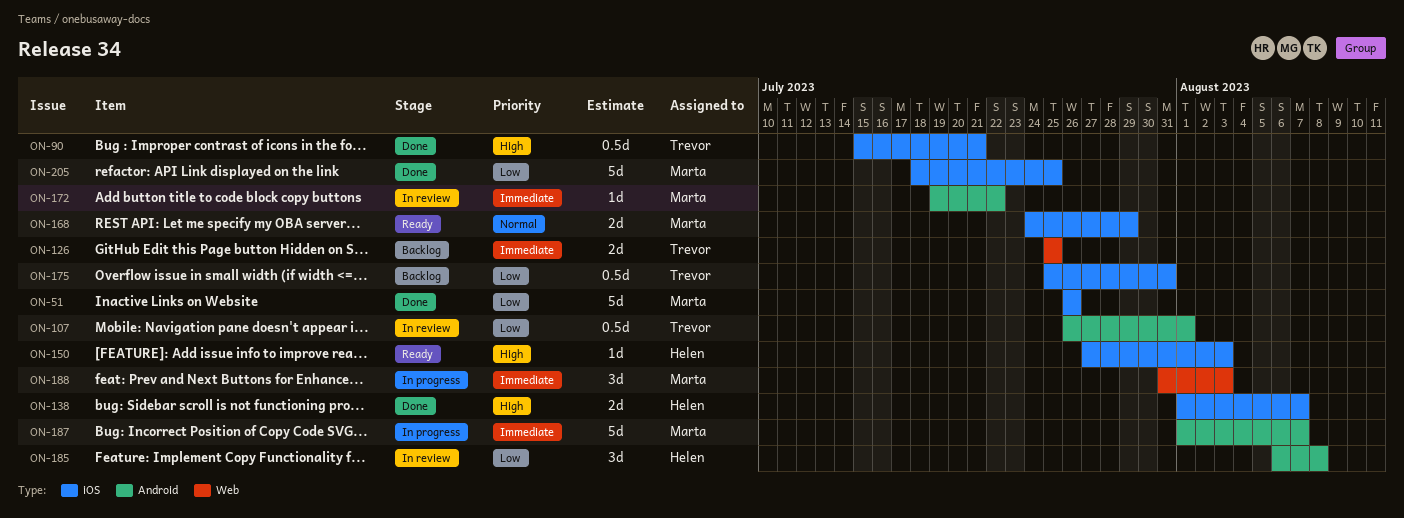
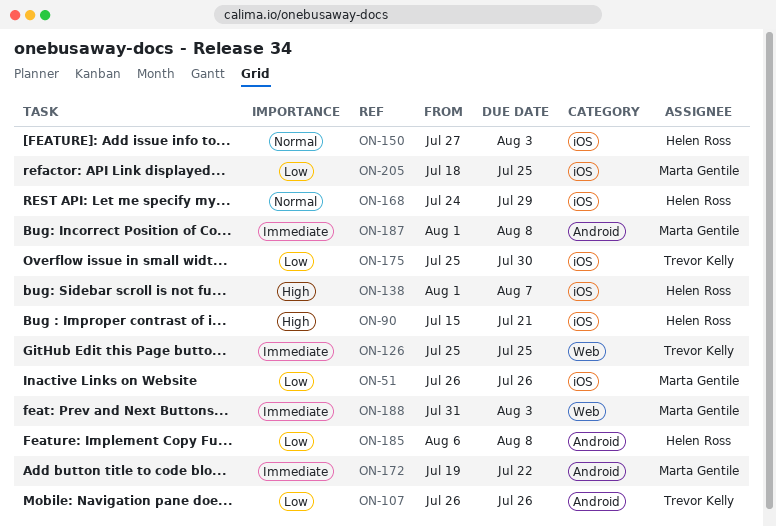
ON-90, owner: Trevor Kelly -> Helen Ross
ON-107, due: Aug 1 -> Jul 26
ON-150, priority: High -> Normal
ON-168, owner: Marta Gentile -> Helen Ross
ON-175, due: Jul 31 -> Jul 30
ON-187, due: Aug 7 -> Aug 8

